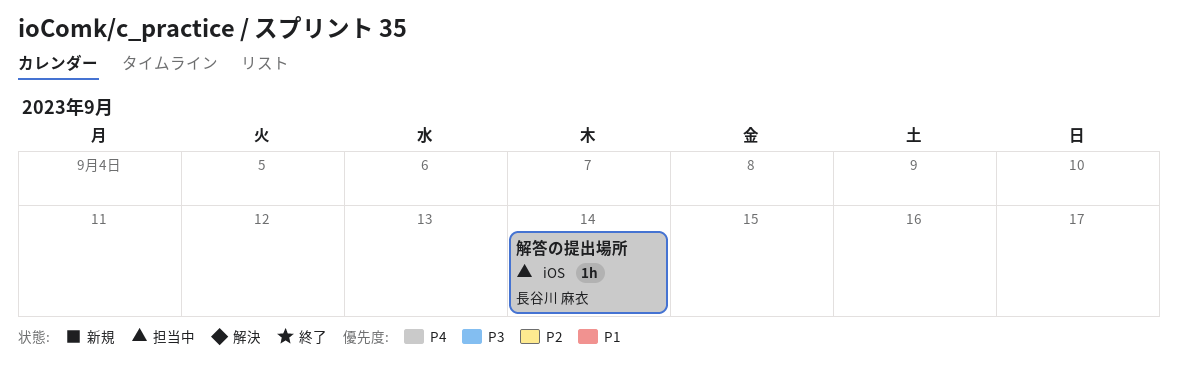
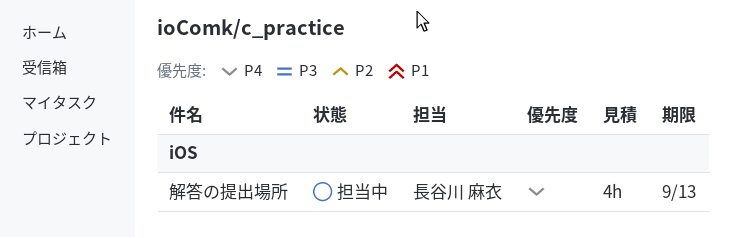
解答の提出場所, estimate: 1h -> 4h
解答の提出場所, due: Sep 14 -> Sep 13

